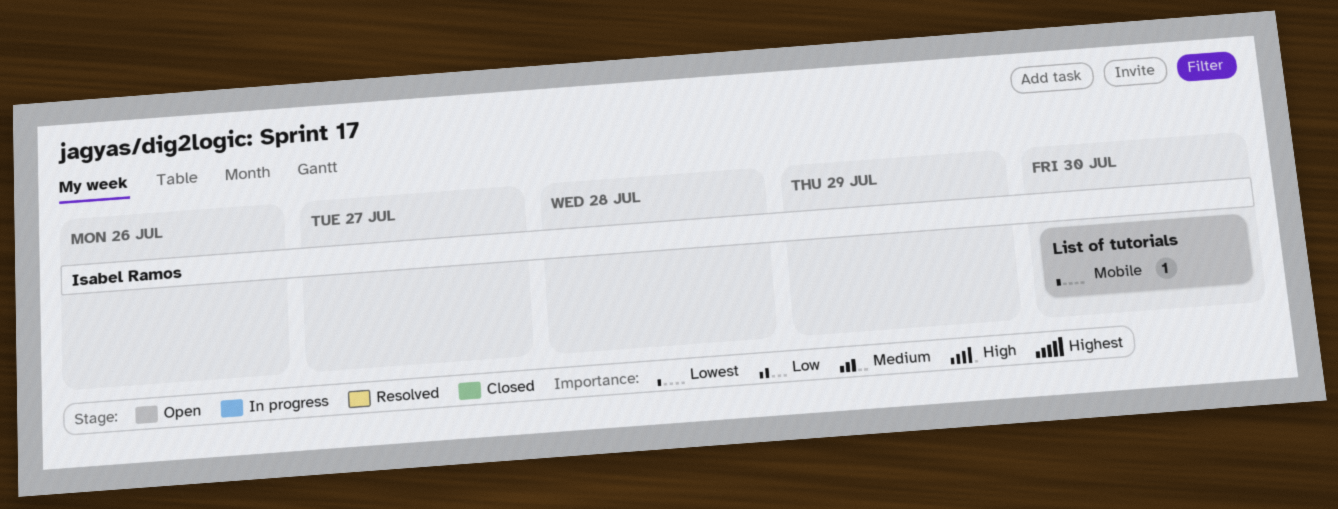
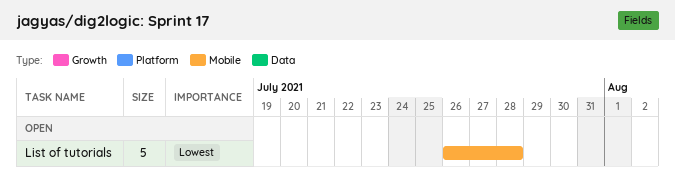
List of tutorials, estimate: 1 -> 5
List of tutorials, due: Jul 30 -> Jul 28

